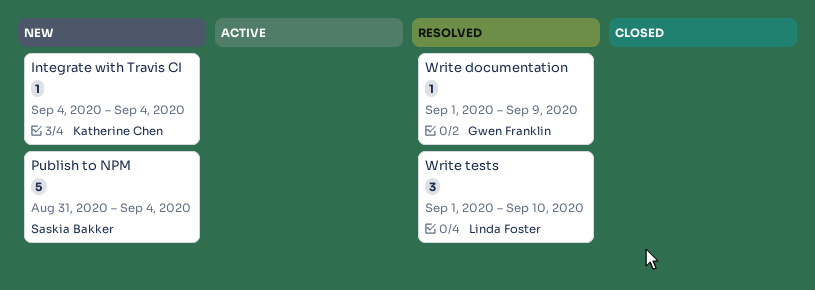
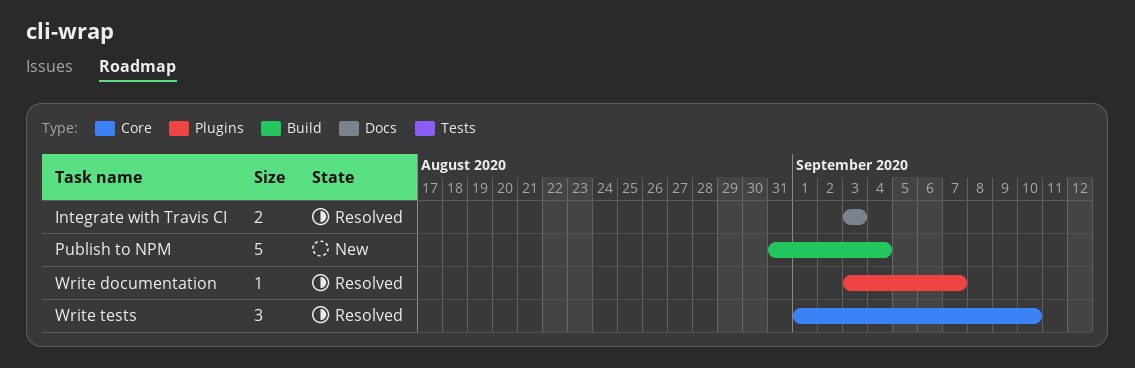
Integrate with Travis CI, status: New -> Resolved
Integrate with Travis CI, estimate: 1 -> 2
Integrate with Travis CI, start: Sep 4 -> Sep 3
Integrate with Travis CI, due: Sep 4 -> Sep 3
Write documentation, start: Sep 1 -> Sep 3
Write documentation, due: Sep 9 -> Sep 7

